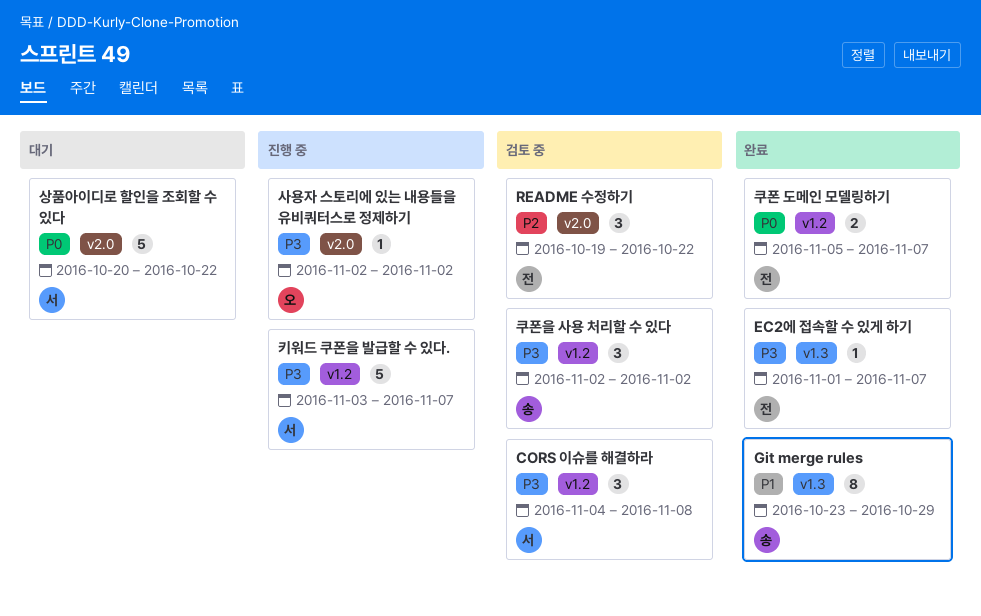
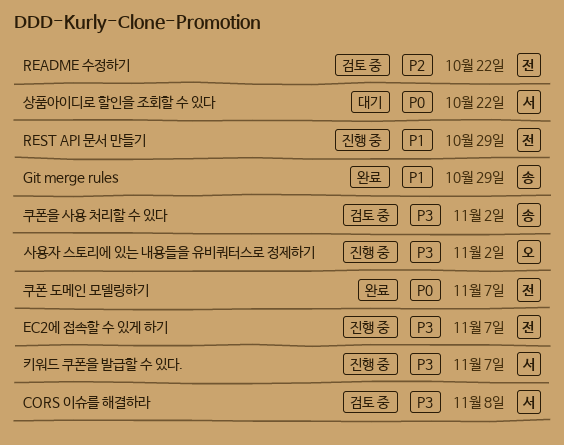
EC2에 접속할 수 있게 하기, status: 완료 -> 진행 중
REST API 문서 만들기: none -> present

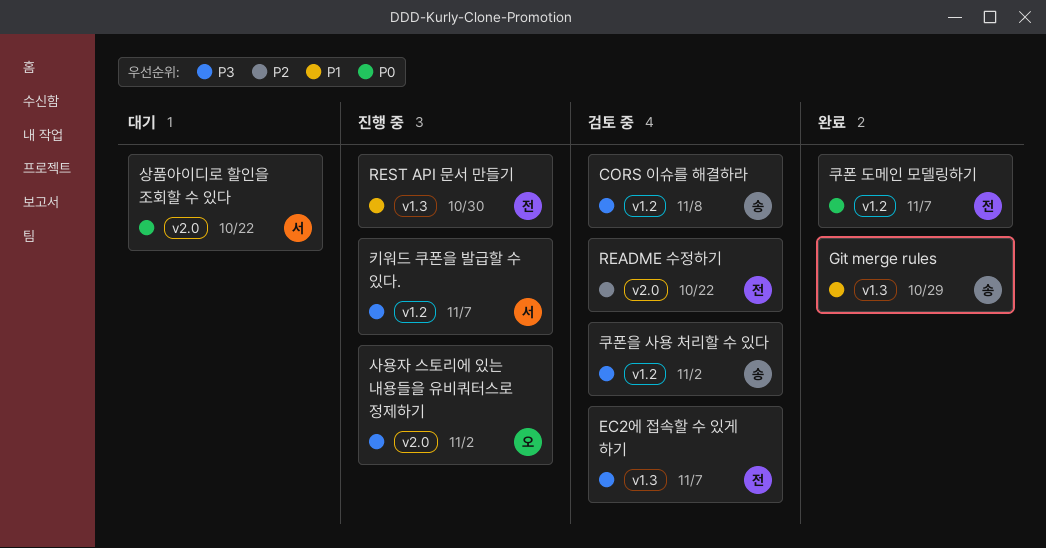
CORS 이슈를 해결하라, owner: 서 -> 송
EC2에 접속할 수 있게 하기, status: 진행 중 -> 검토 중
REST API 문서 만들기, due: Oct 29 -> Oct 30

